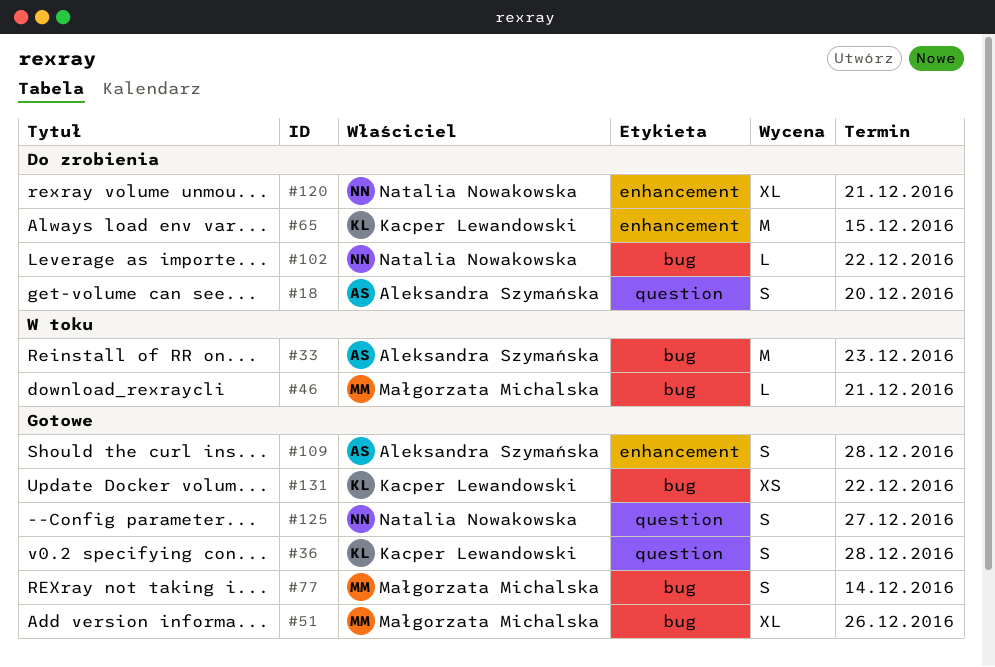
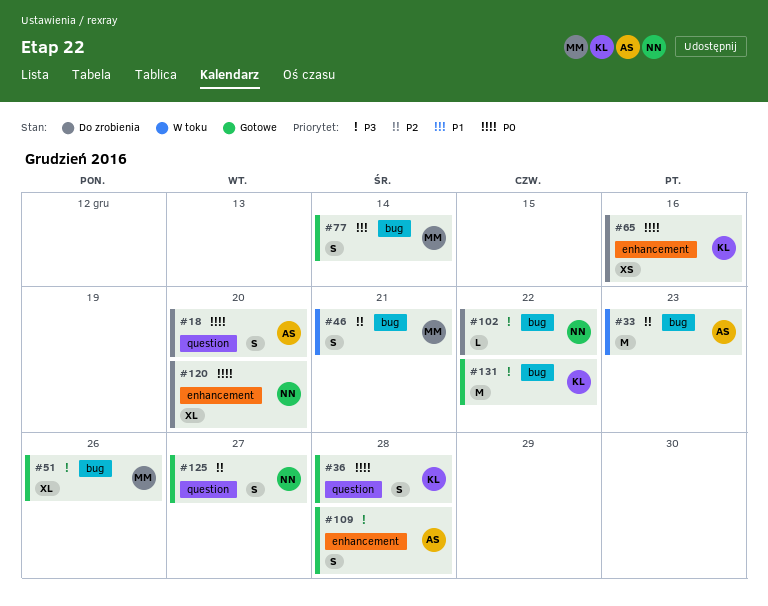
#46, estimate: L -> S
#65, estimate: M -> XS
#65, due: Dec 15 -> Dec 16
#120, due: Dec 21 -> Dec 20
#131, estimate: XS -> M

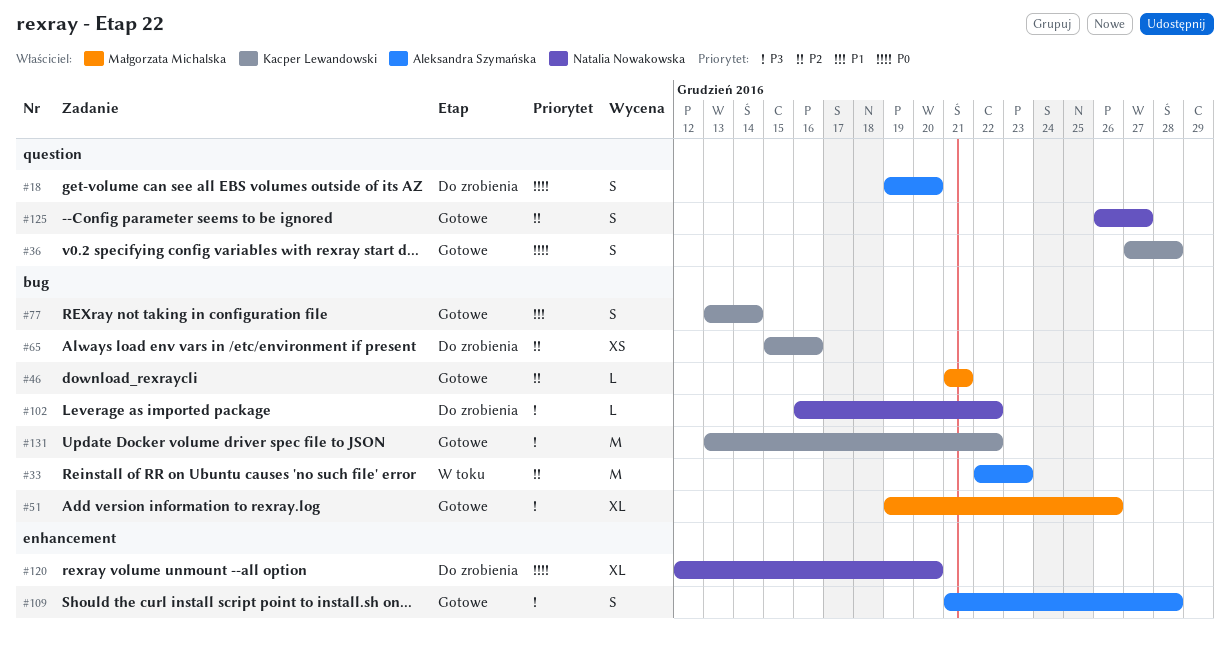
#46, status: W toku -> Gotowe
#46, estimate: S -> L
#65, priority: P0 -> P2
#65, label: enhancement -> bug
#77, owner: Małgorzata Michalska -> Kacper Lewandowski

